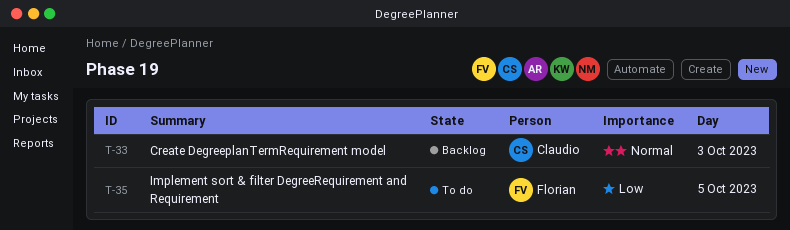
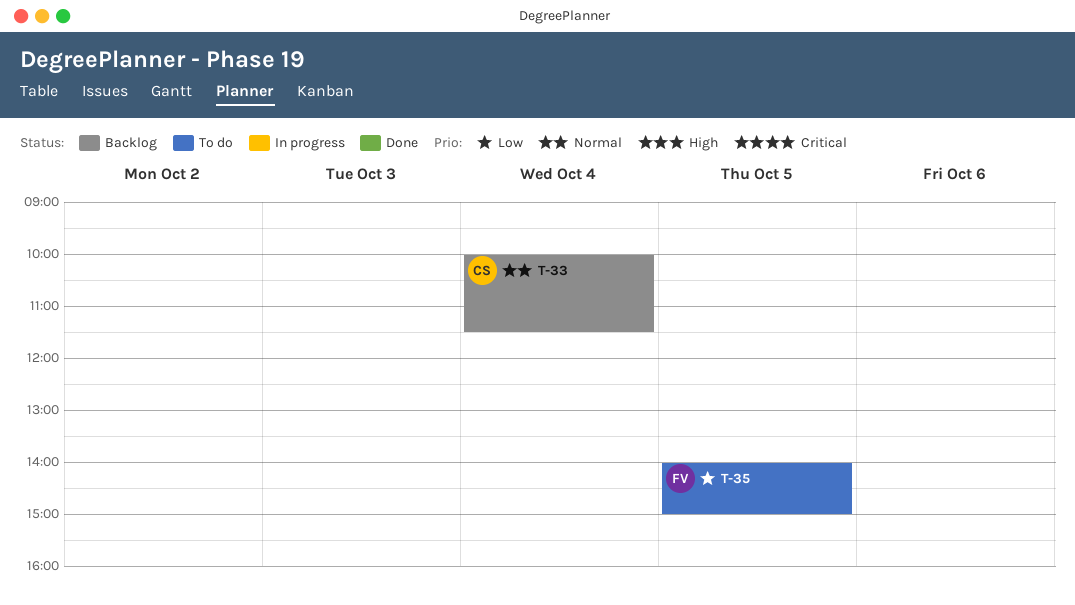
T-33, day: Oct 3 -> Oct 4

